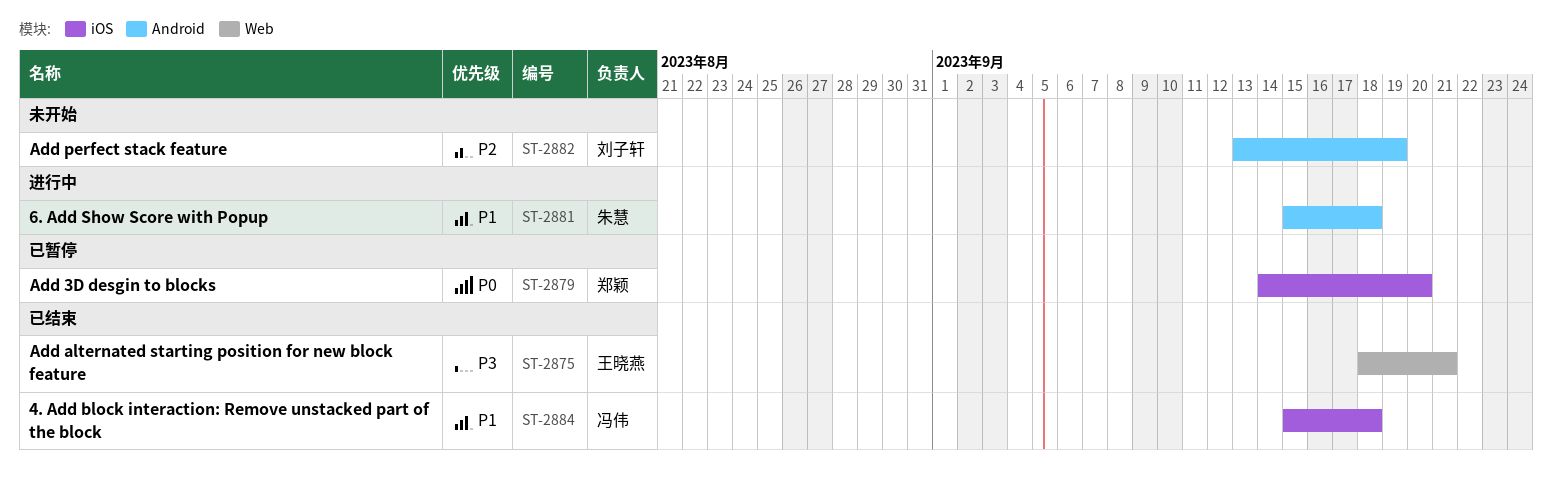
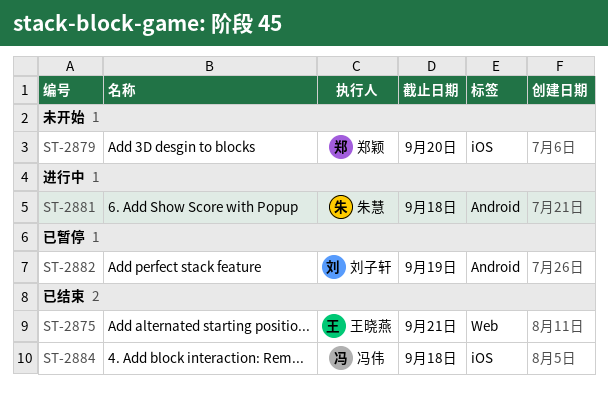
ST-2879, status: 已暂停 -> 未开始
ST-2882, status: 未开始 -> 已暂停

